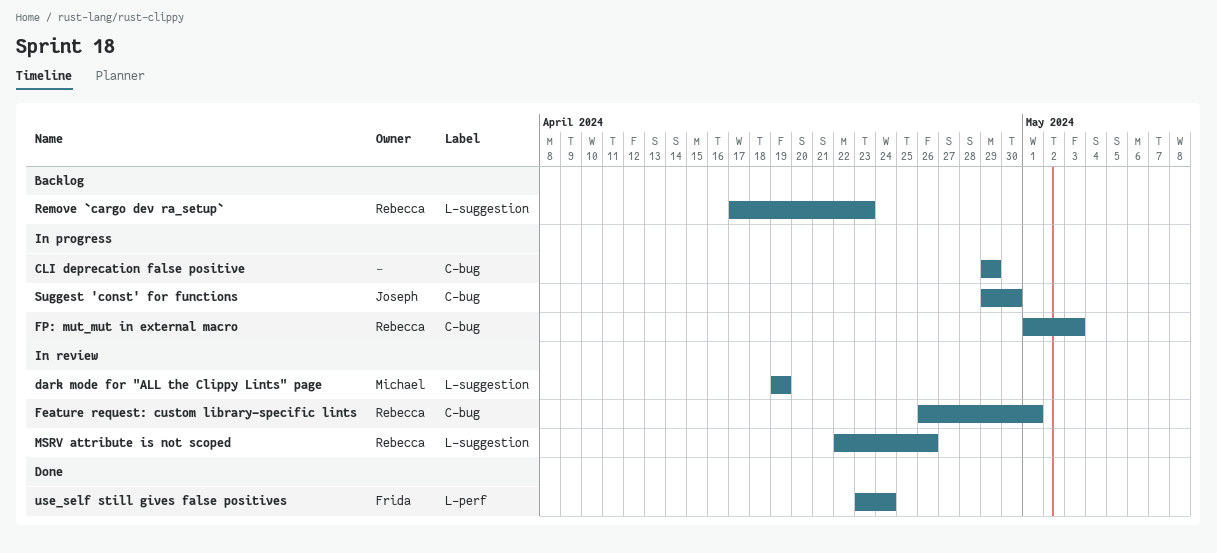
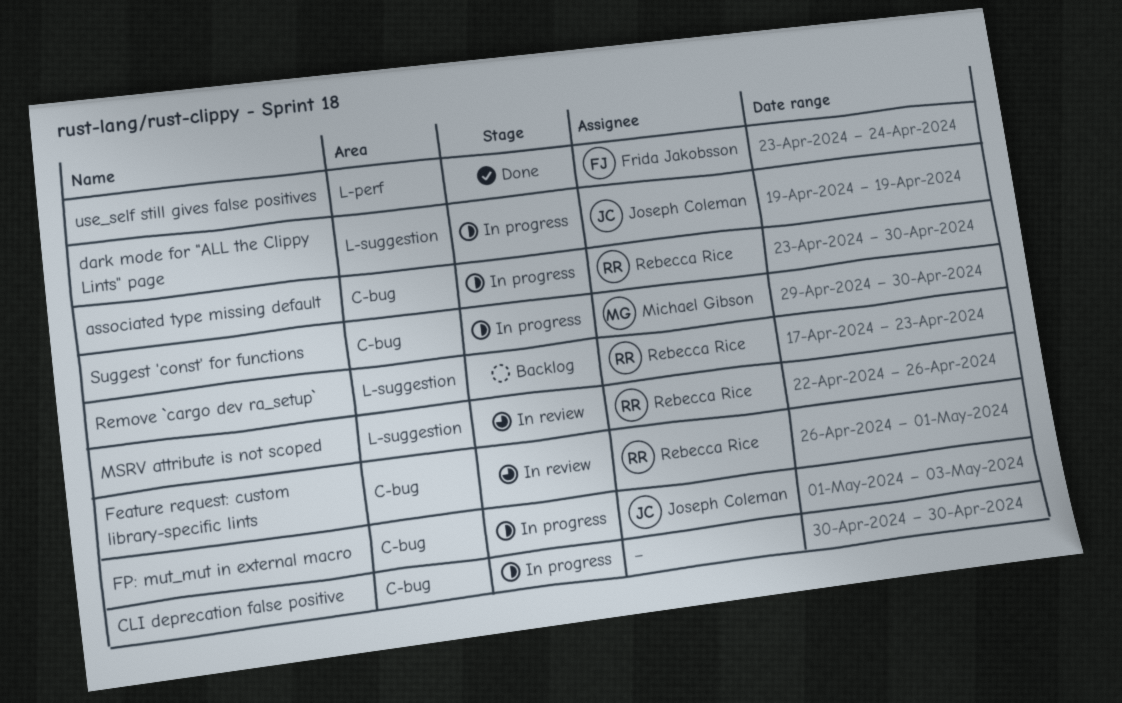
associated type missing default: none -> present
CLI deprecation false positive, start: Apr 29 -> Apr 30
CLI deprecation false positive, due: Apr 29 -> Apr 30
dark mode for "ALL the Clippy Lints" page, status: In review -> In progress
dark mode for "ALL the Clippy Lints" page, owner: Michael Gibson -> Joseph Coleman
FP: mut_mut in external macro, owner: Rebecca Rice -> Joseph Coleman
Suggest 'const' for functions, owner: Joseph Coleman -> Michael Gibson

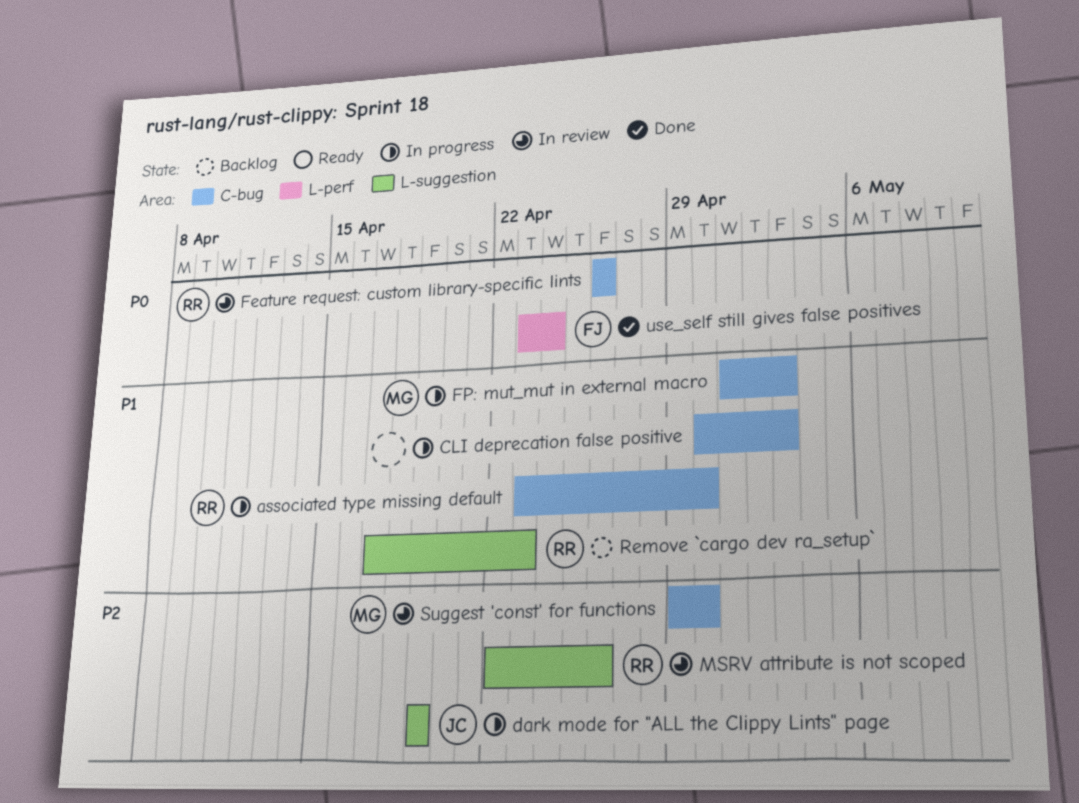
CLI deprecation false positive, due: Apr 30 -> May 3
Feature request: custom library-specific lints, due: May 1 -> Apr 26
FP: mut_mut in external macro, owner: Joseph Coleman -> Michael Gibson
Suggest 'const' for functions, status: In progress -> In review

